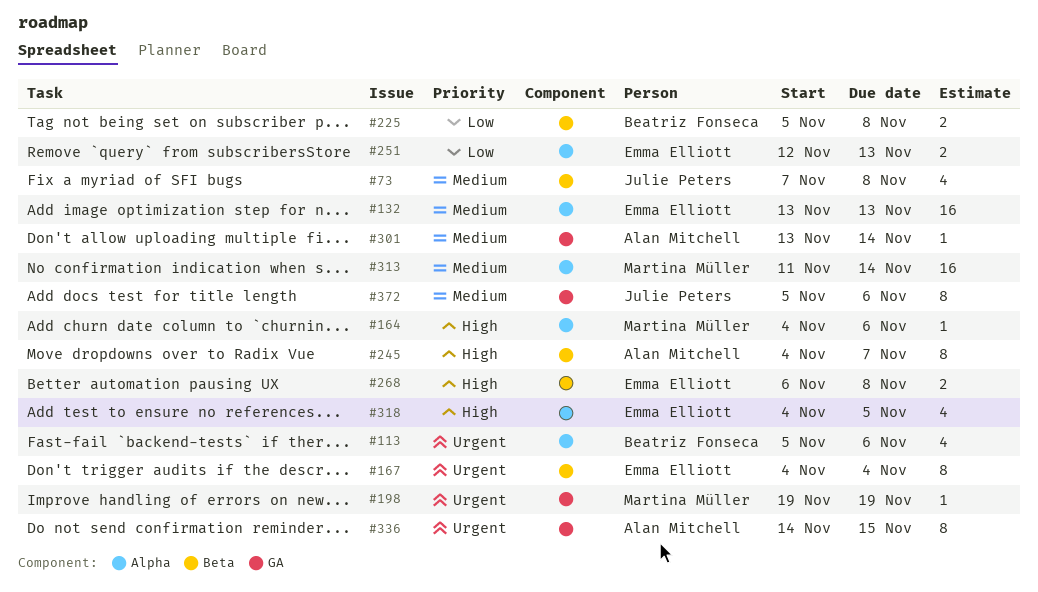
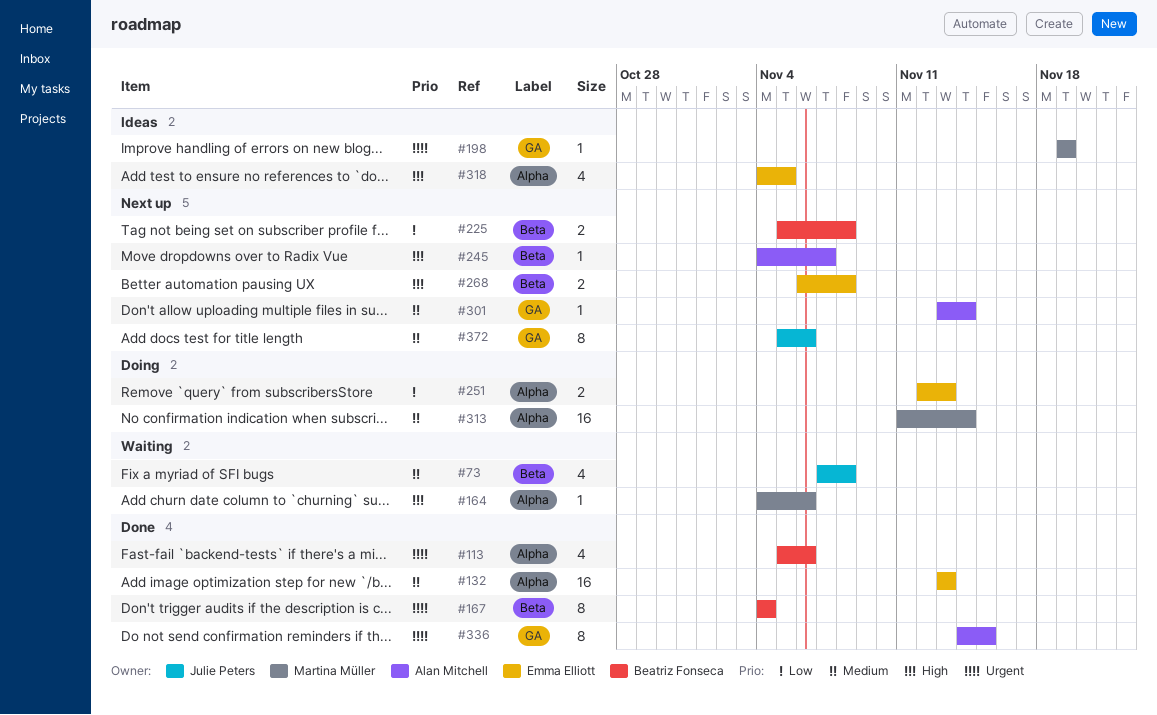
#167, owner: Emma Elliott -> Beatriz Fonseca
#245, estimate: 8 -> 1

